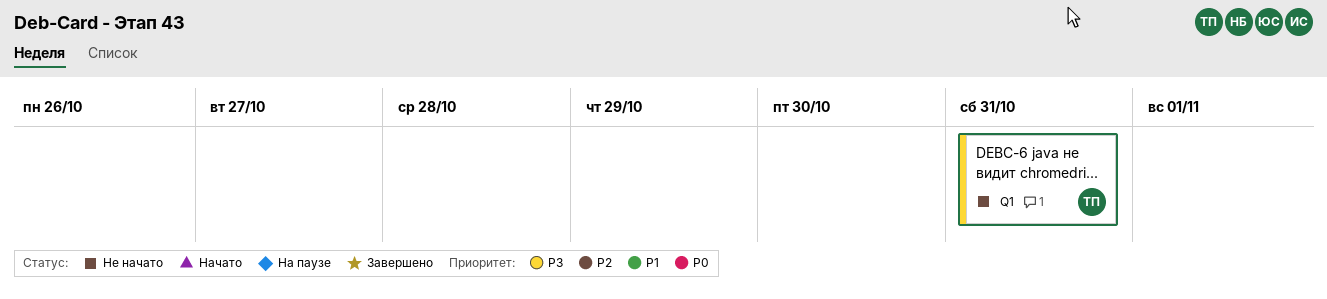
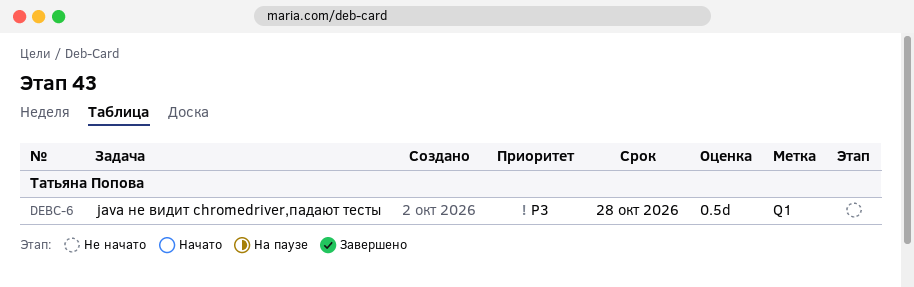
DEBC-6, due: Oct 31 -> Oct 28

